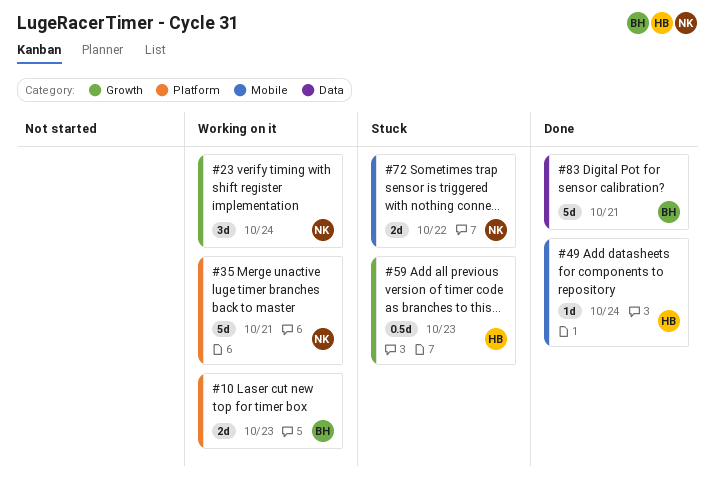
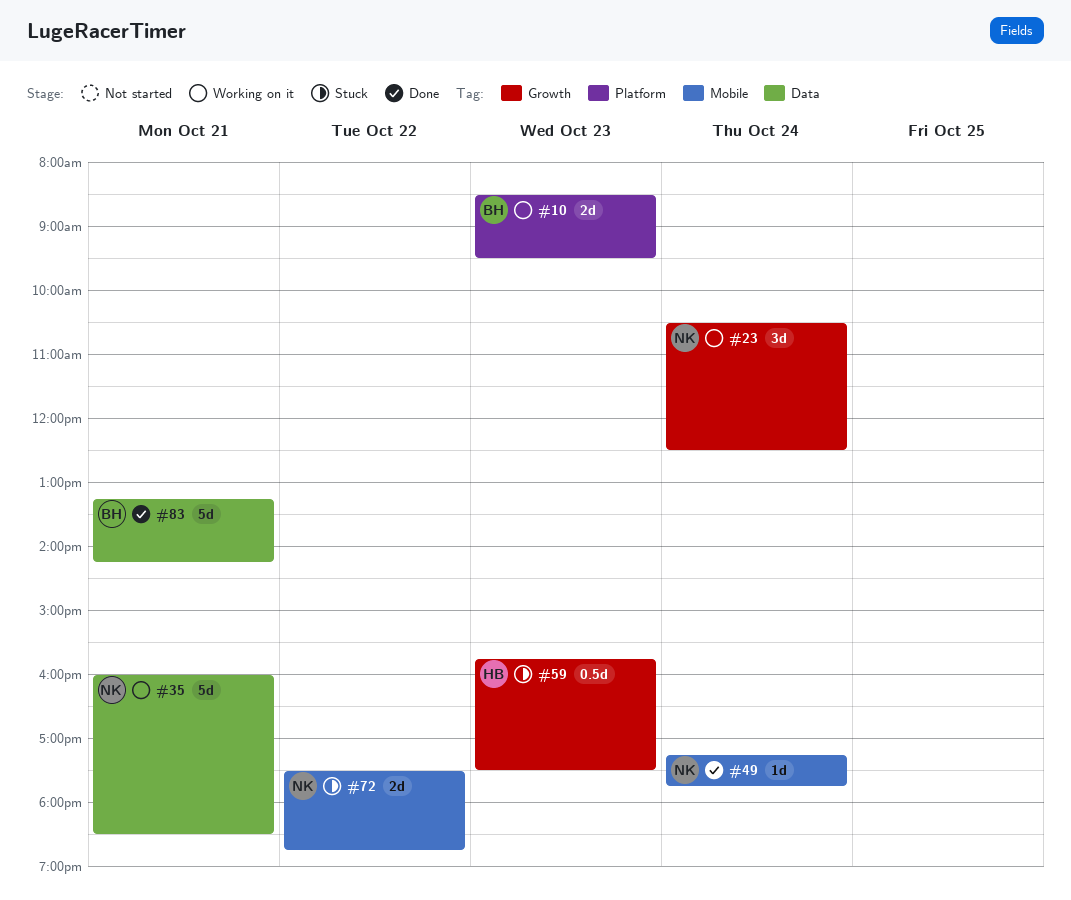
#35, label: Platform -> Data
#49, owner: HB -> NK

